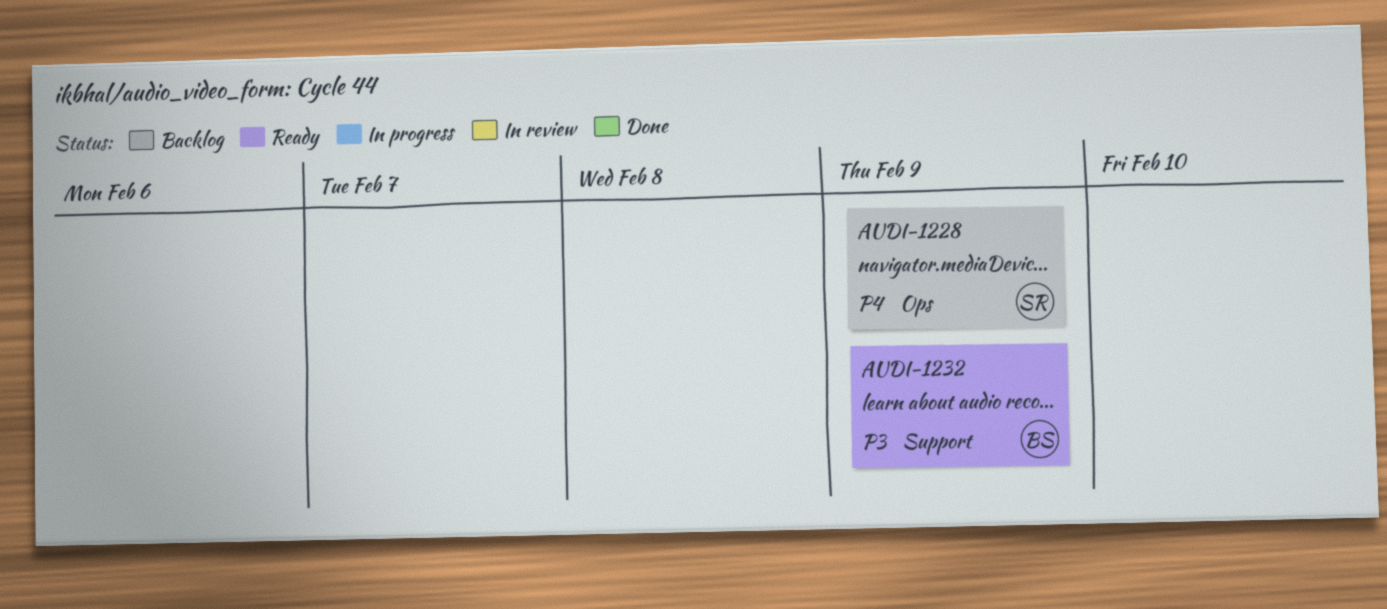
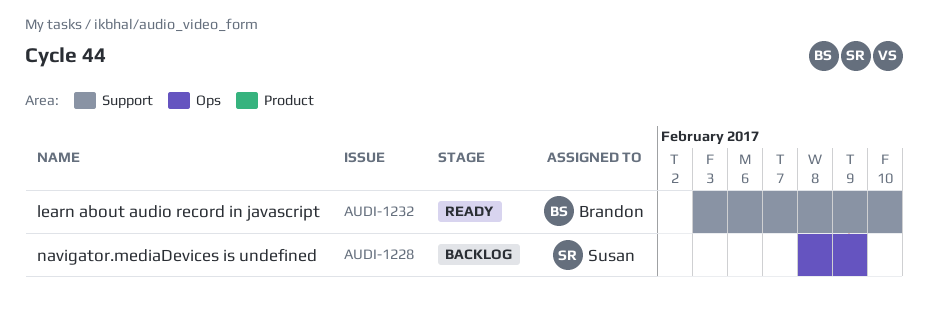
AUDI-1232, due: Feb 9 -> Feb 10

